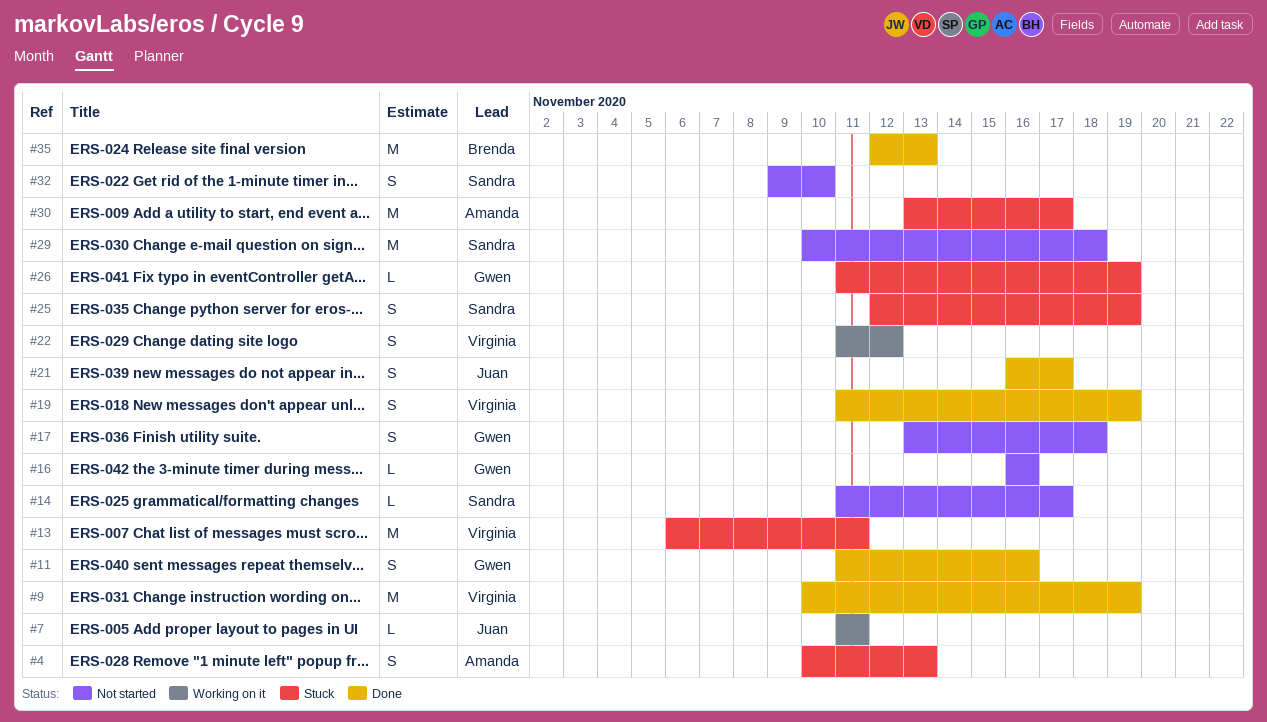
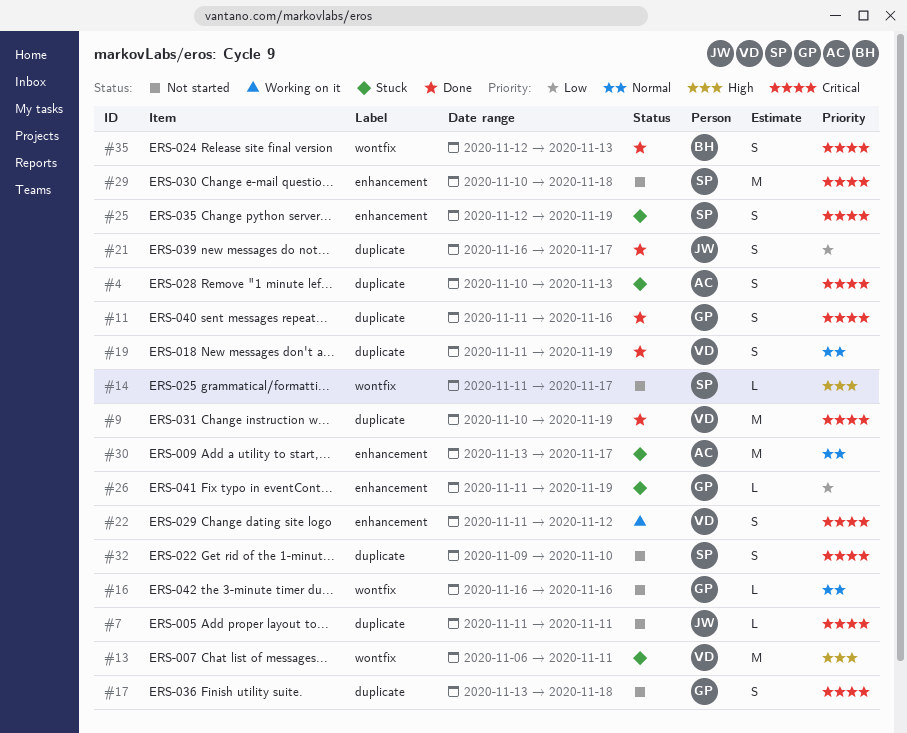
#7, status: Working on it -> Not started
#35, estimate: M -> S

